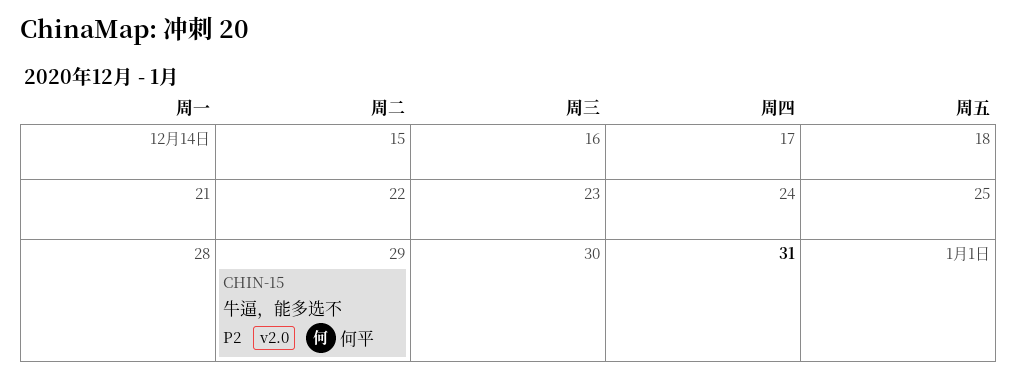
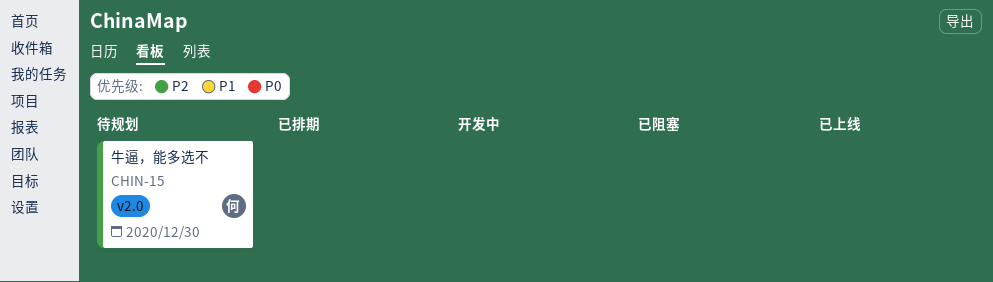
CHIN-15, due: Dec 29 -> Dec 30

